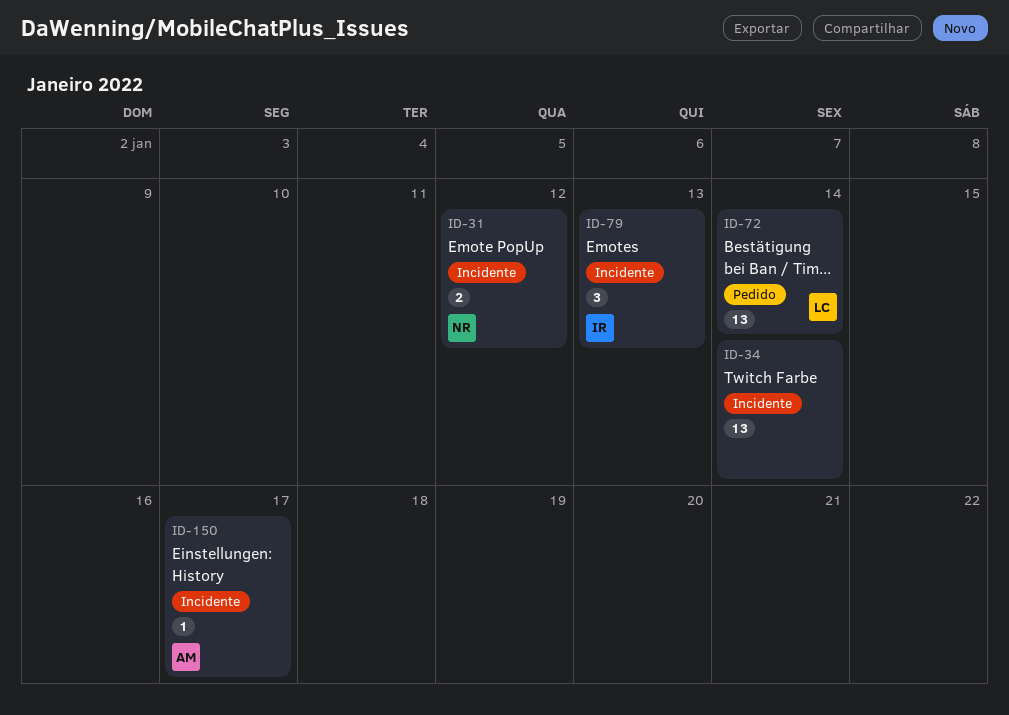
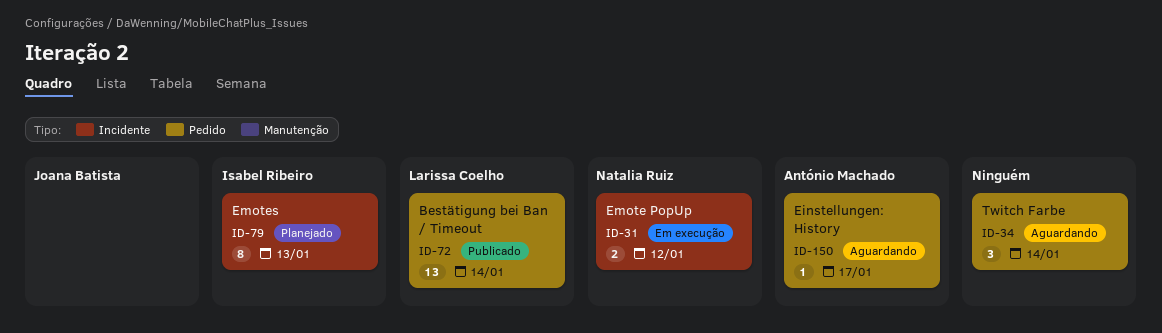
ID-34, label: Incidente -> Pedido
ID-34, estimate: 13 -> 3
ID-79, estimate: 3 -> 8
ID-150, label: Incidente -> Pedido

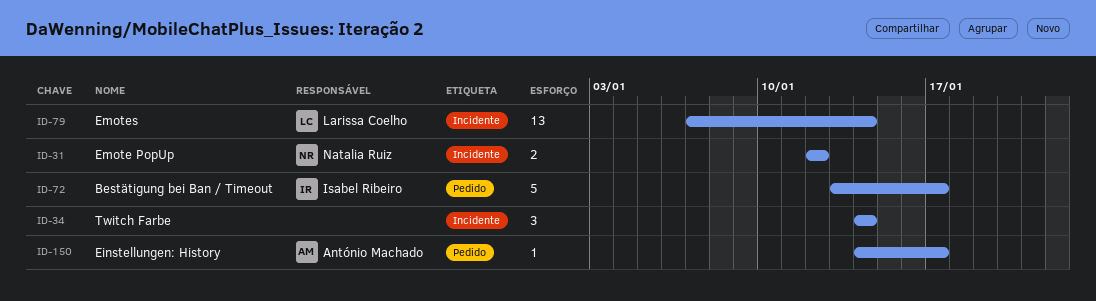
ID-34, label: Pedido -> Incidente
ID-72, owner: Larissa Coelho -> Isabel Ribeiro
ID-72, estimate: 13 -> 5
ID-72, due: Jan 14 -> Jan 17
ID-79, owner: Isabel Ribeiro -> Larissa Coelho
ID-79, estimate: 8 -> 13
ID-79, due: Jan 13 -> Jan 14

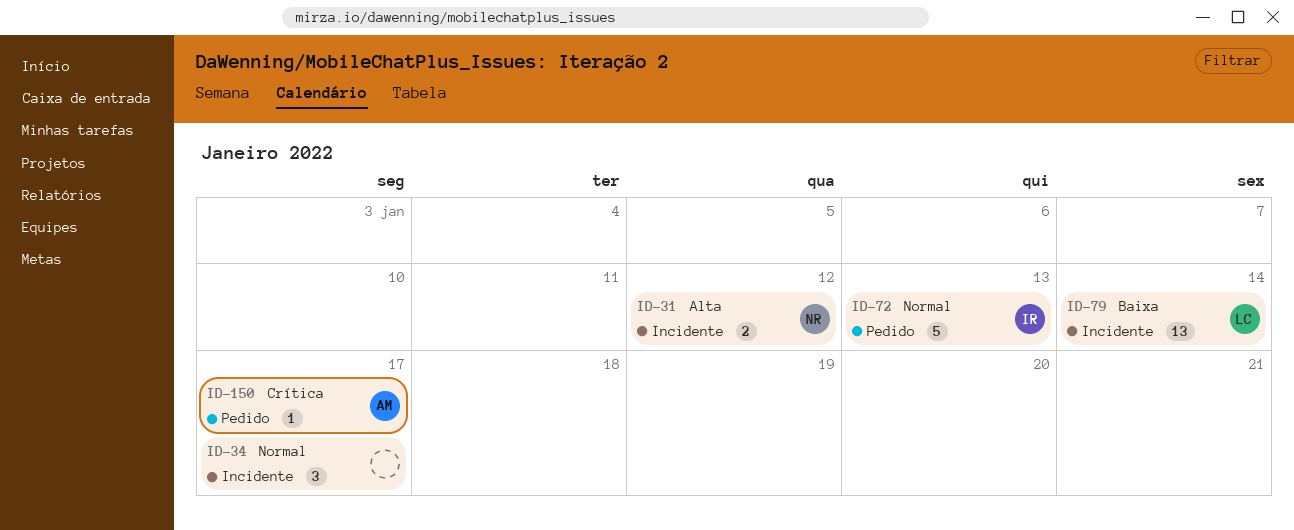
ID-34, due: Jan 14 -> Jan 17
ID-72, due: Jan 17 -> Jan 13

